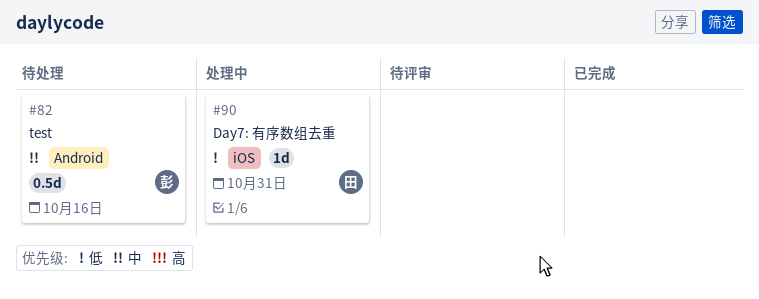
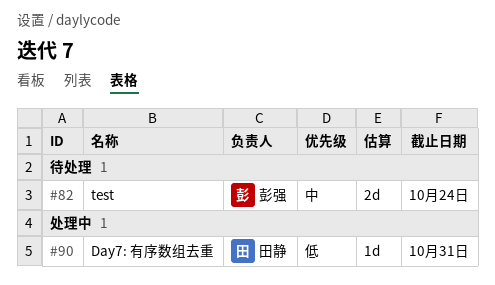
#82, estimate: 0.5d -> 2d
#82, due: Oct 16 -> Oct 24

